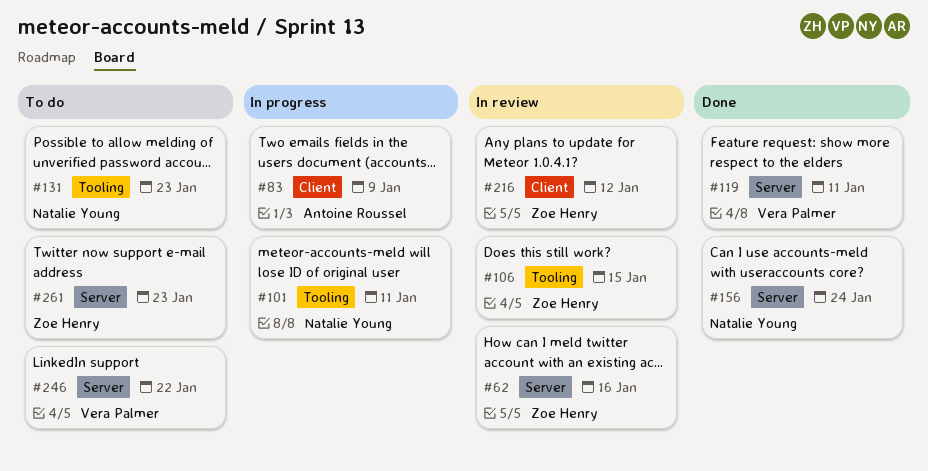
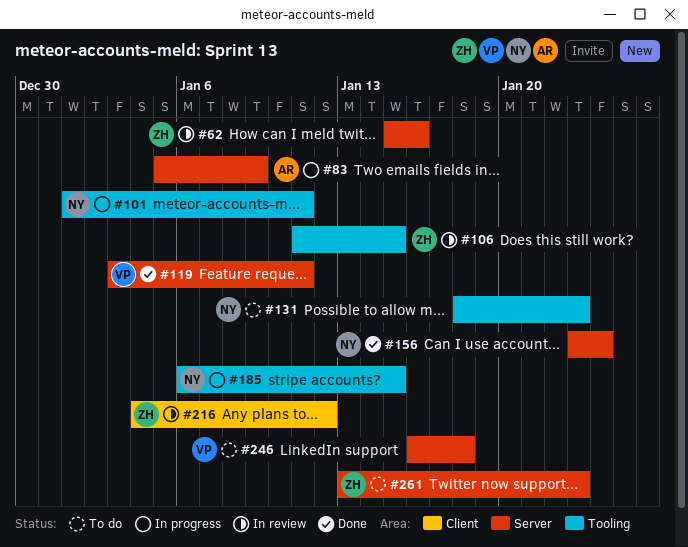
#83, label: Client -> Server
#185: none -> present
#246, due: Jan 22 -> Jan 18

